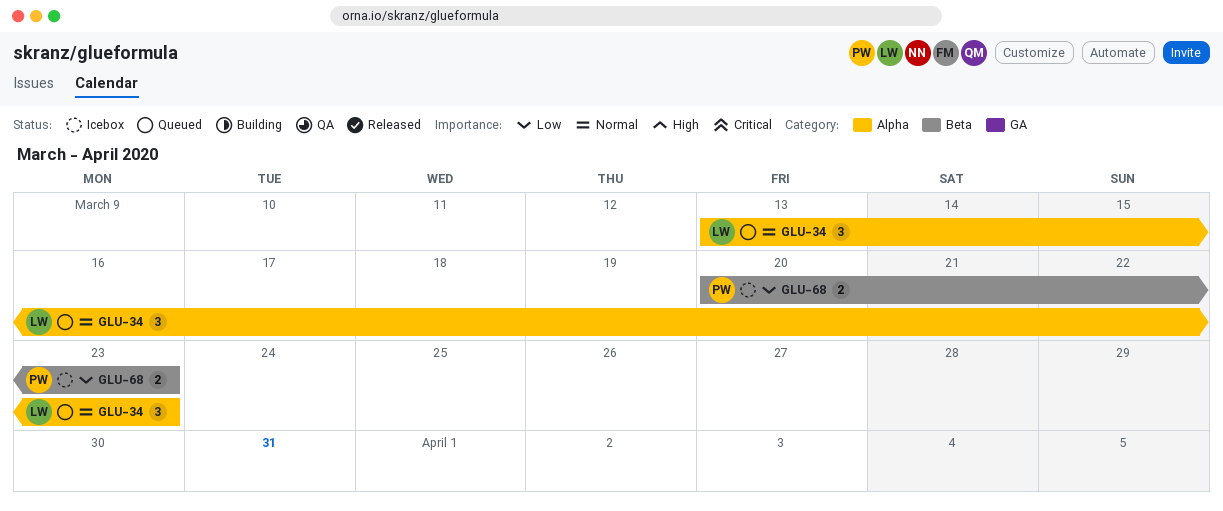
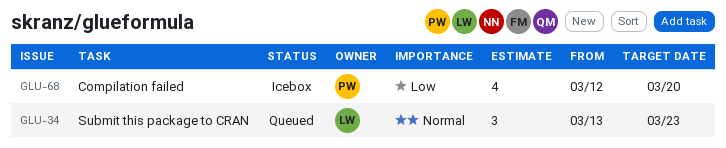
GLU-68, estimate: 2 -> 4
GLU-68, start: Mar 20 -> Mar 12
GLU-68, due: Mar 23 -> Mar 20

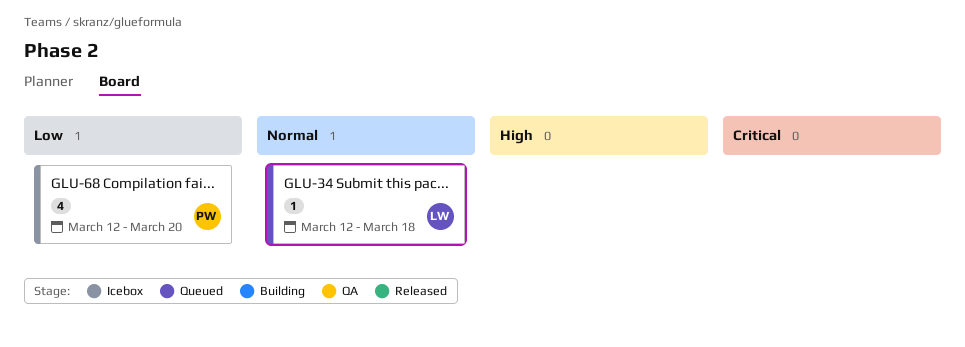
GLU-34, estimate: 3 -> 1
GLU-34, start: Mar 13 -> Mar 12
GLU-34, due: Mar 23 -> Mar 18

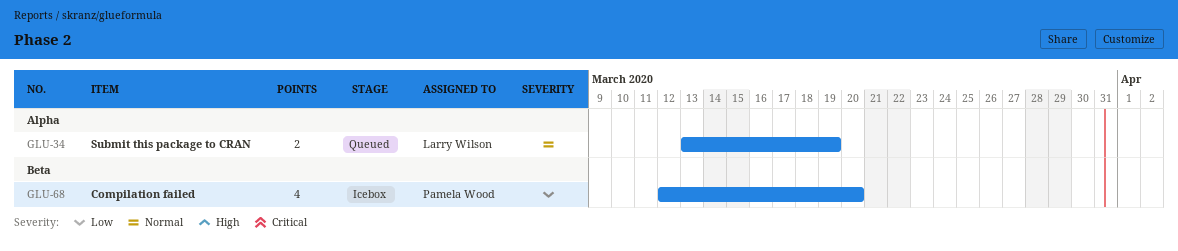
GLU-34, estimate: 1 -> 2
GLU-34, start: Mar 12 -> Mar 13
GLU-34, due: Mar 18 -> Mar 19

